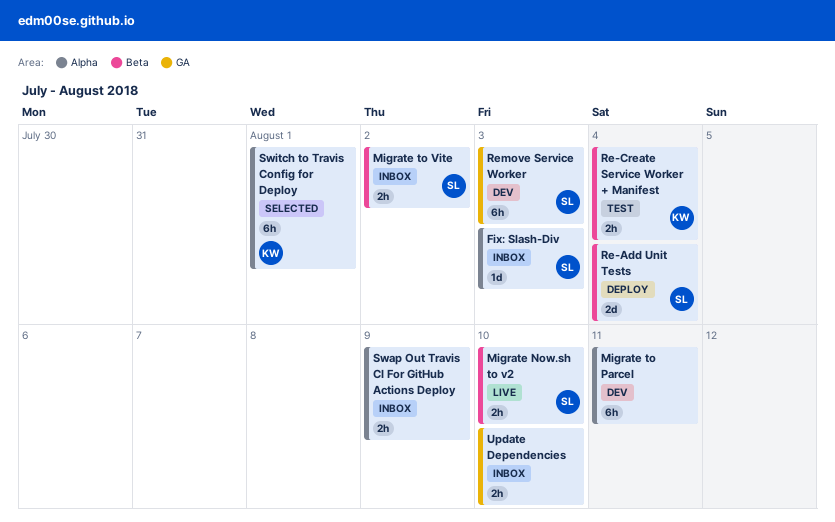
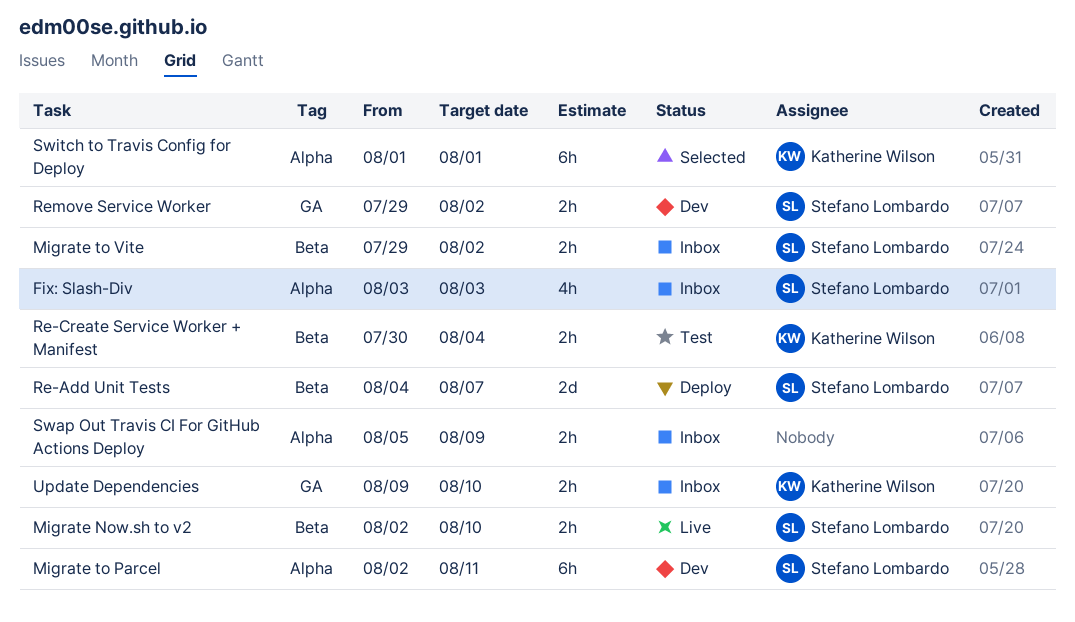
Fix: Slash-Div, estimate: 1d -> 4h
Migrate to Parcel, owner: none -> Stefano Lombardo
Re-Add Unit Tests, due: Aug 4 -> Aug 7
Remove Service Worker, estimate: 6h -> 2h
Remove Service Worker, due: Aug 3 -> Aug 2
Update Dependencies, owner: none -> Katherine Wilson

